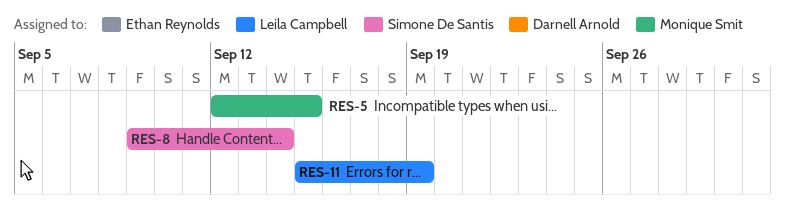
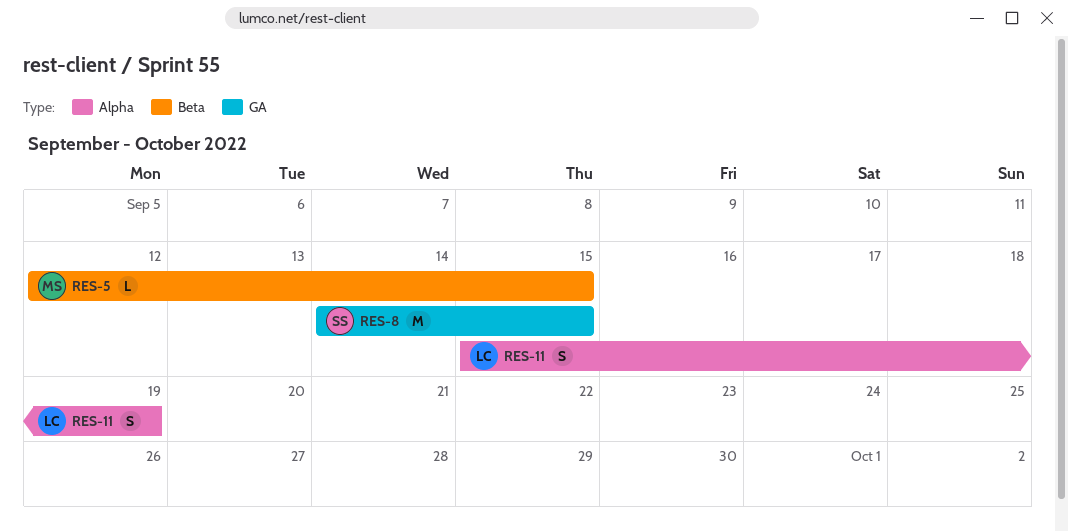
RES-8, start: Sep 9 -> Sep 14
RES-8, due: Sep 14 -> Sep 15

